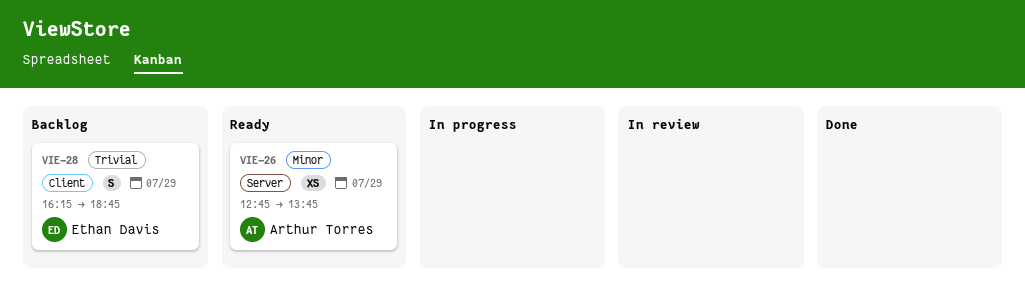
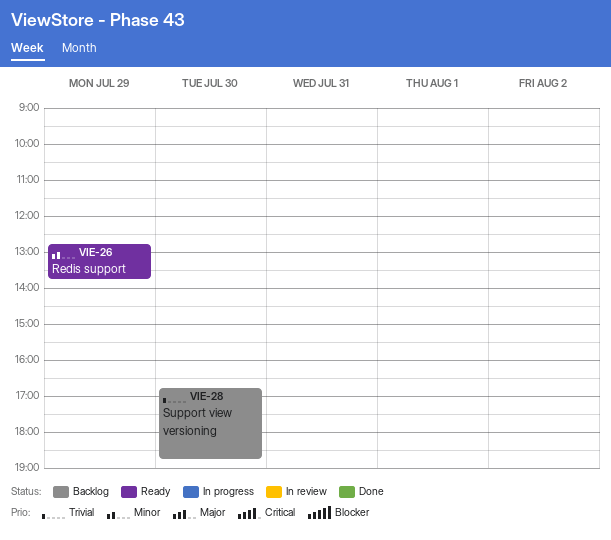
VIE-28, day: Jul 29 -> Jul 30
VIE-28, begins: 16:15 -> 16:45

